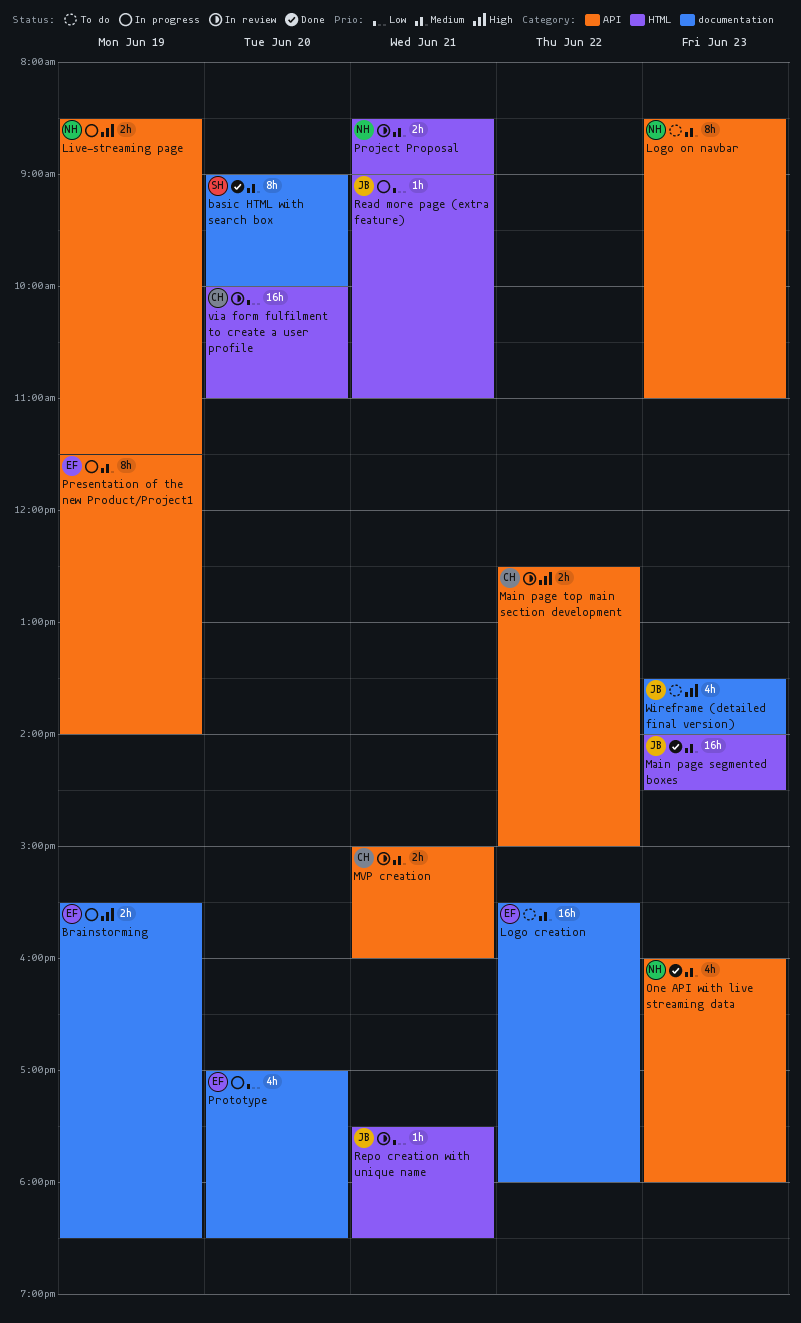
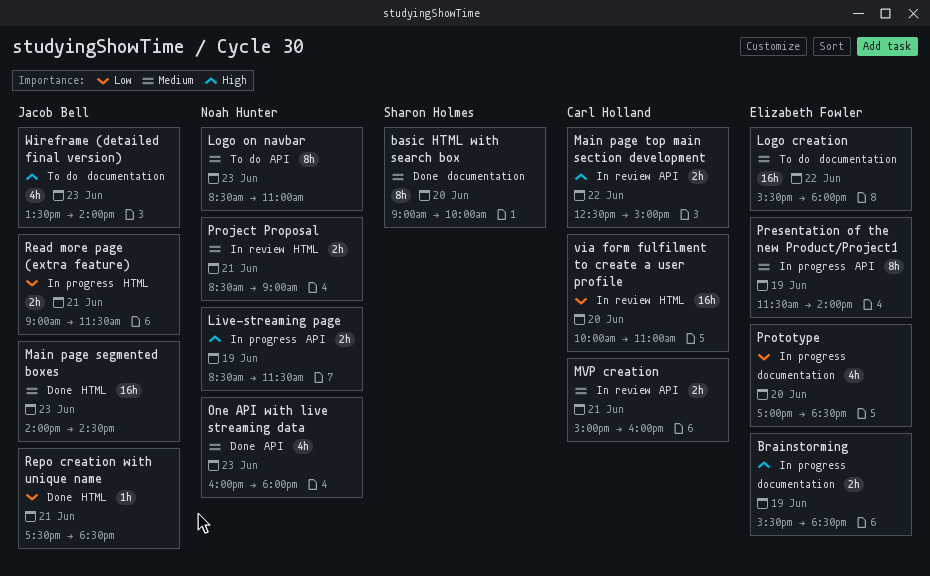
Read more page (extra feature), estimate: 1h -> 2h
Read more page (extra feature), ends: 11:00 -> 11:30
Repo creation with unique name, status: In review -> Done

